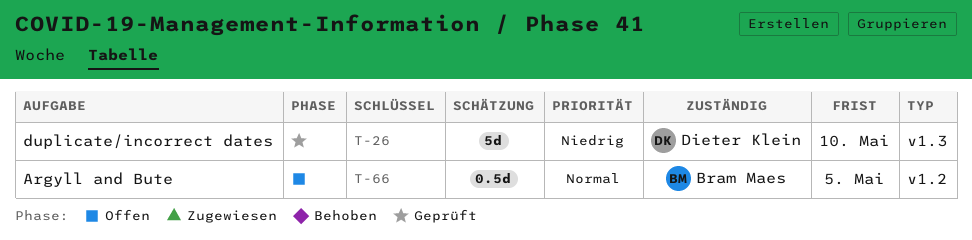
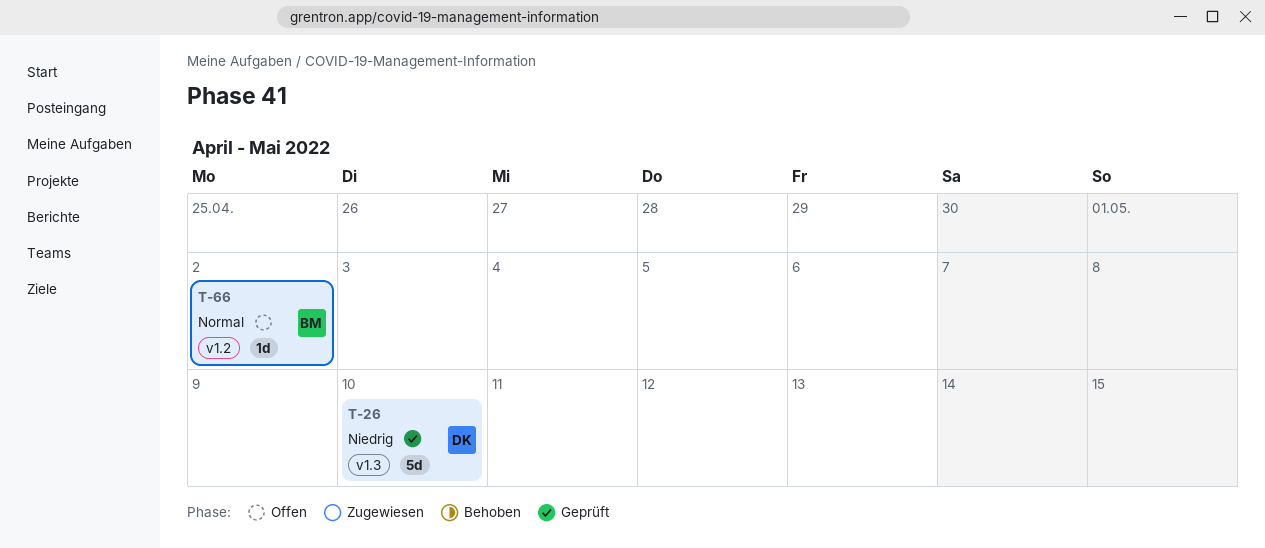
T-66, estimate: 0.5d -> 1d
T-66, due: May 5 -> May 2

